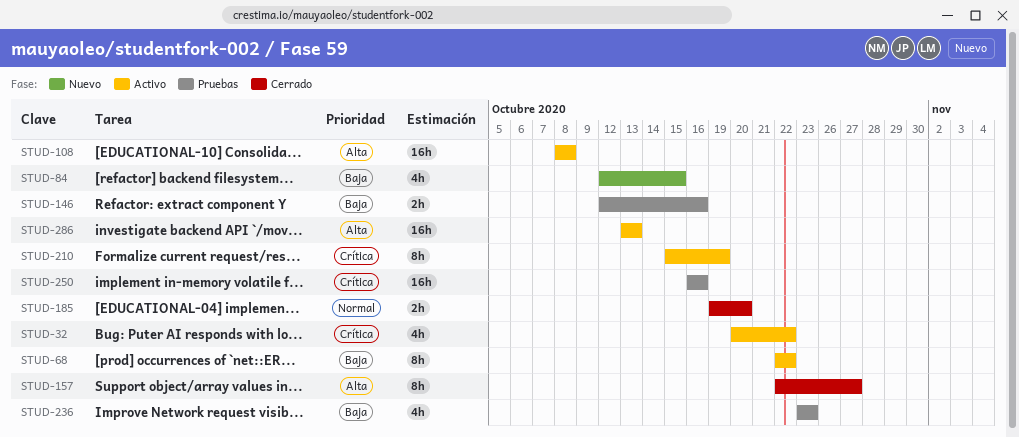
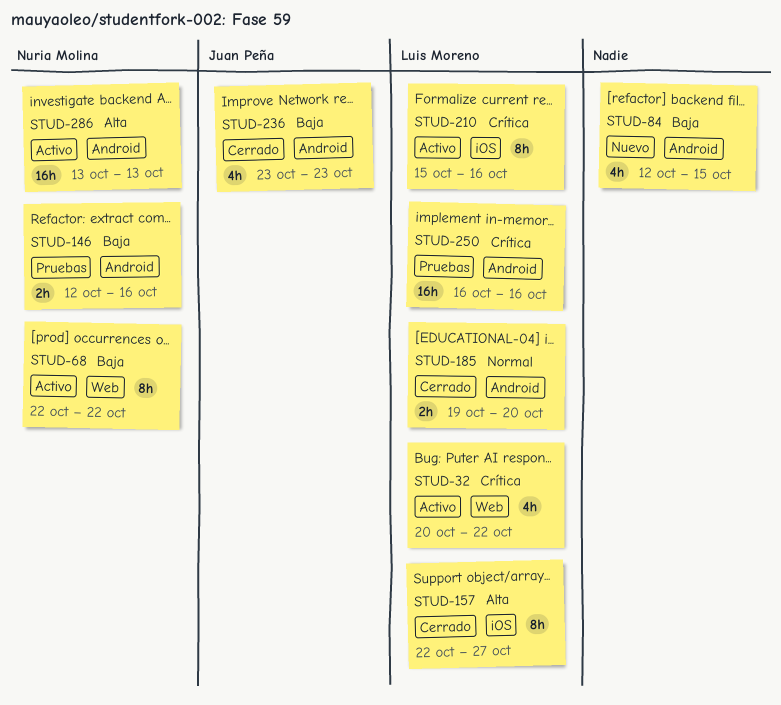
STUD-108: present -> none
STUD-210, due: Oct 19 -> Oct 16
STUD-236, status: Pruebas -> Cerrado

